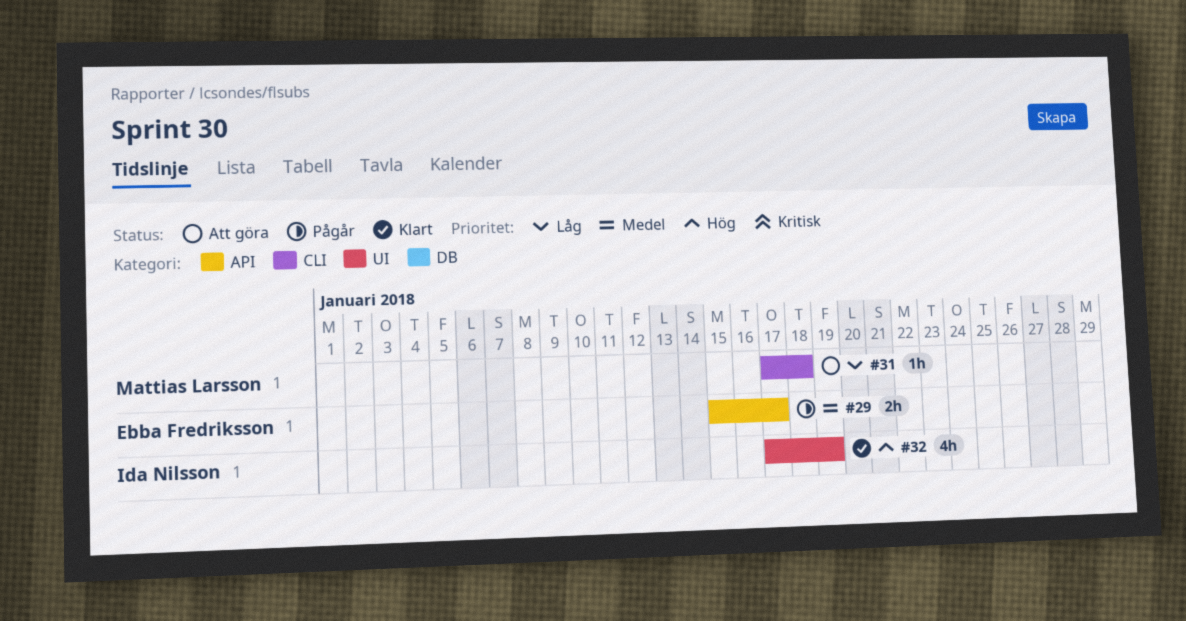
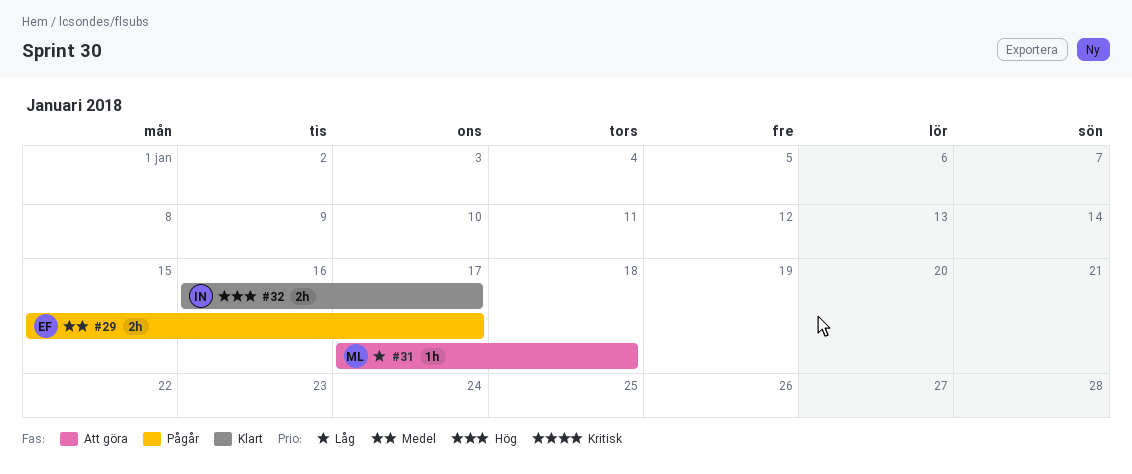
#32, estimate: 4h -> 2h
#32, start: Jan 17 -> Jan 16
#32, due: Jan 19 -> Jan 17

